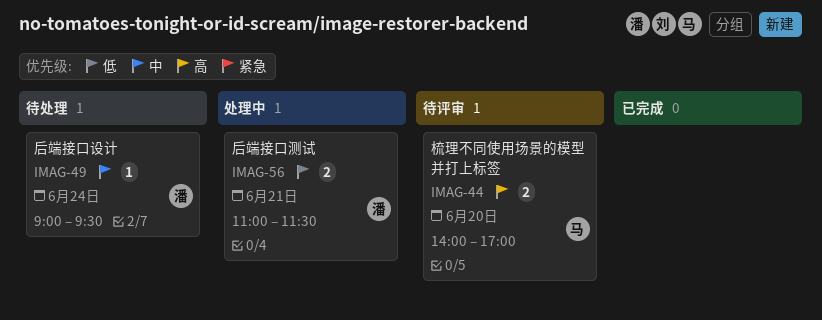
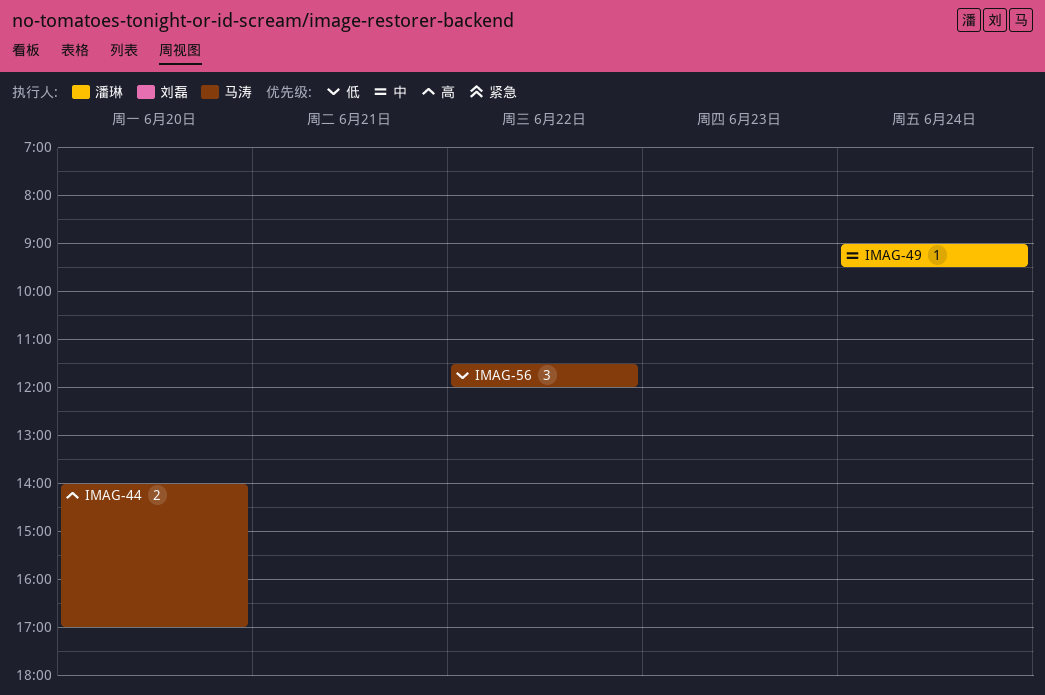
IMAG-56, owner: 潘琳 -> 马涛
IMAG-56, estimate: 2 -> 3
IMAG-56, day: Jun 21 -> Jun 22
IMAG-56, begins: 11:00 -> 11:30
IMAG-56, ends: 11:30 -> 12:00

